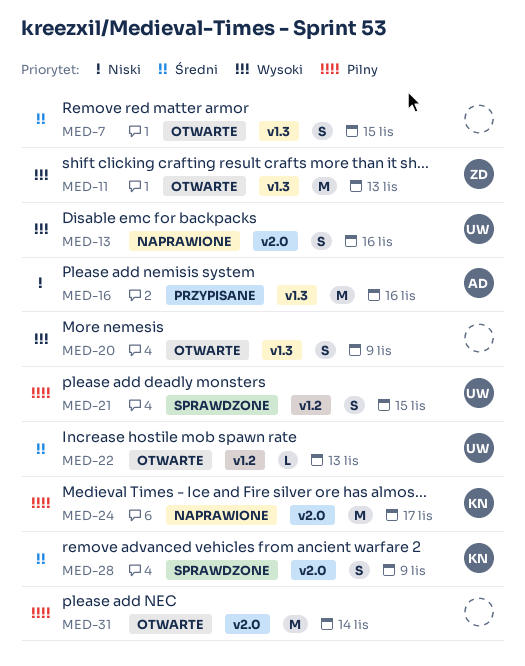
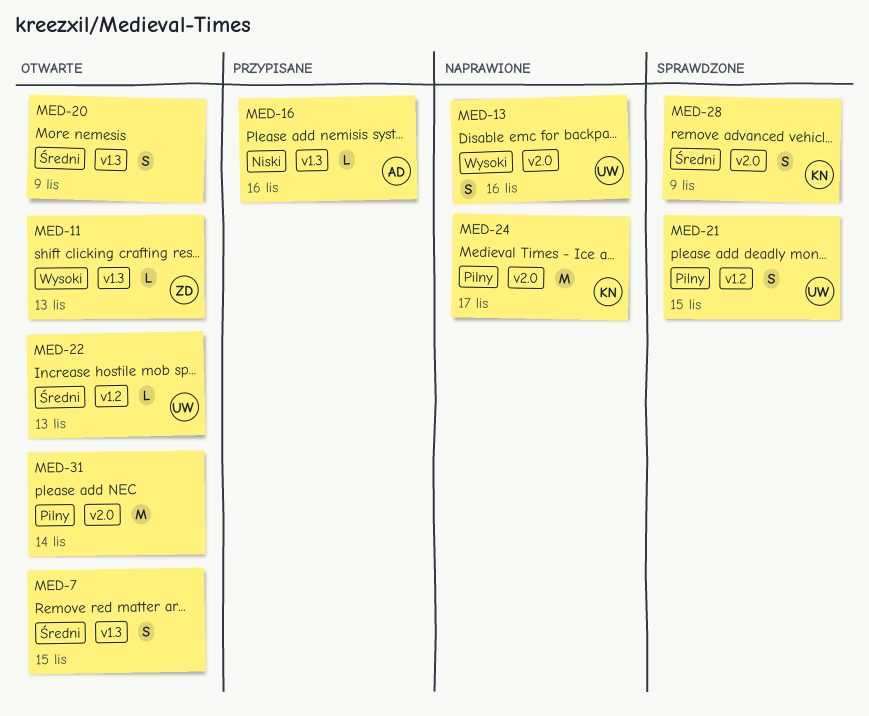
MED-11, estimate: M -> L
MED-16, estimate: M -> L
MED-20, priority: Wysoki -> Średni

